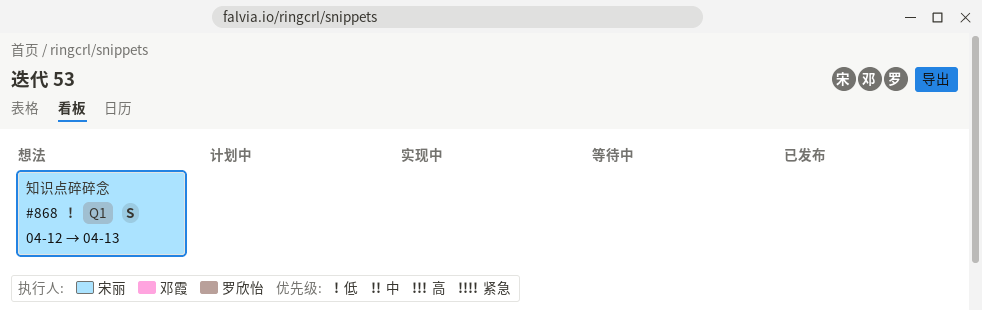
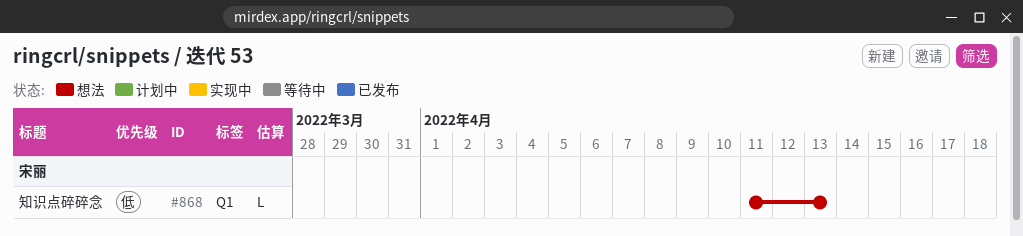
#868, estimate: S -> L
#868, start: Apr 12 -> Apr 11

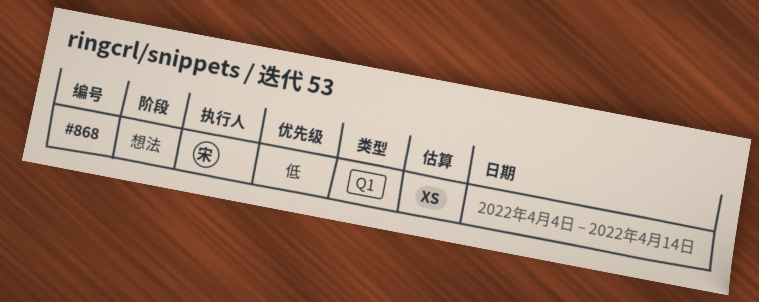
#868, estimate: L -> XS
#868, start: Apr 11 -> Apr 4
#868, due: Apr 13 -> Apr 14

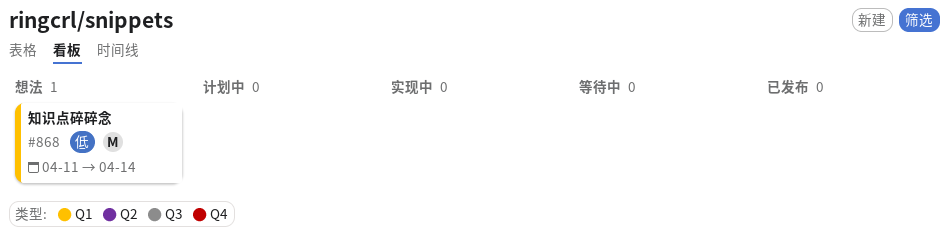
#868, estimate: XS -> M
#868, start: Apr 4 -> Apr 11

